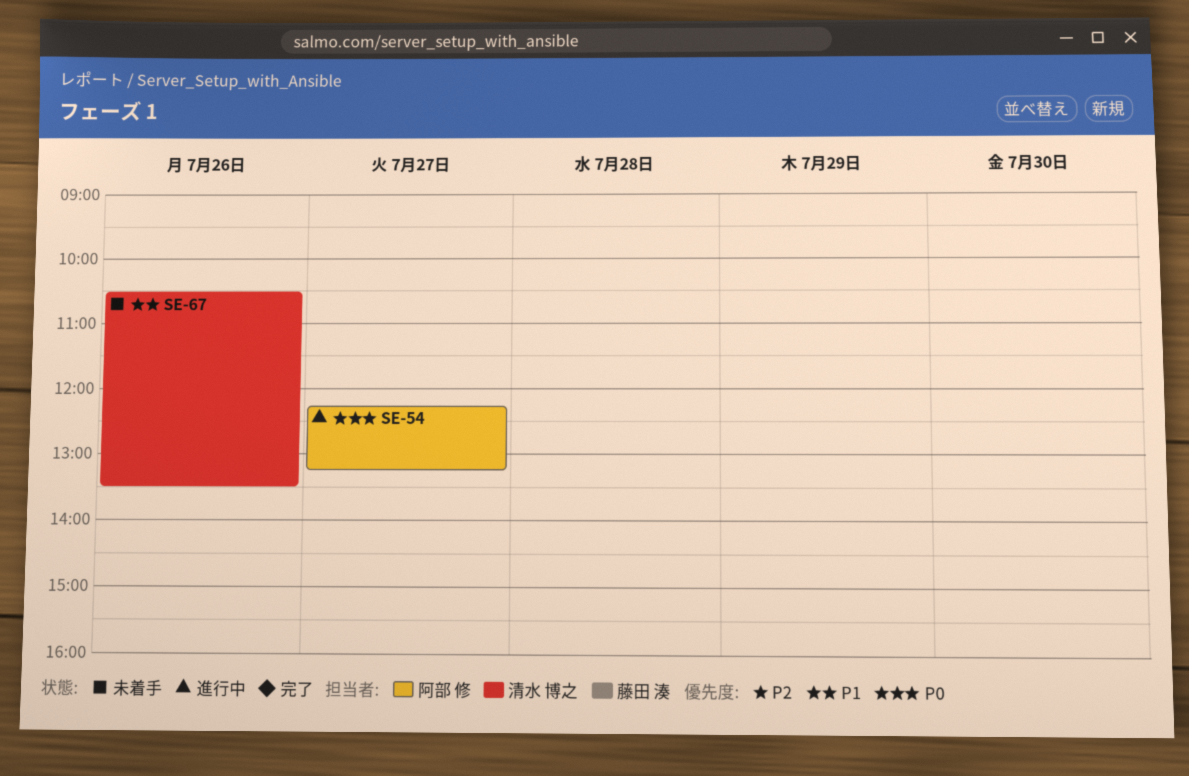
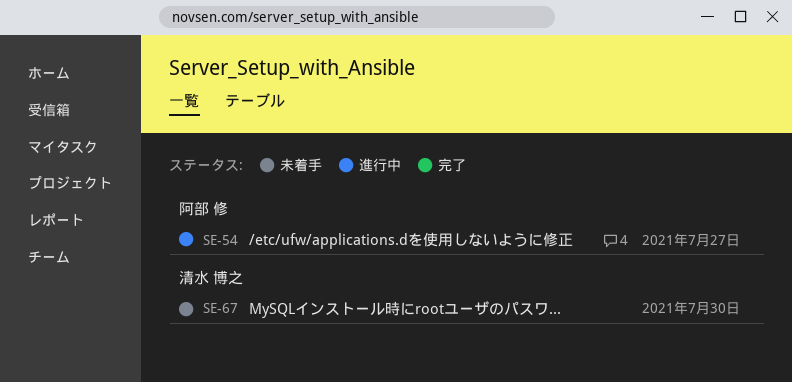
SE-67, day: Jul 26 -> Jul 30

